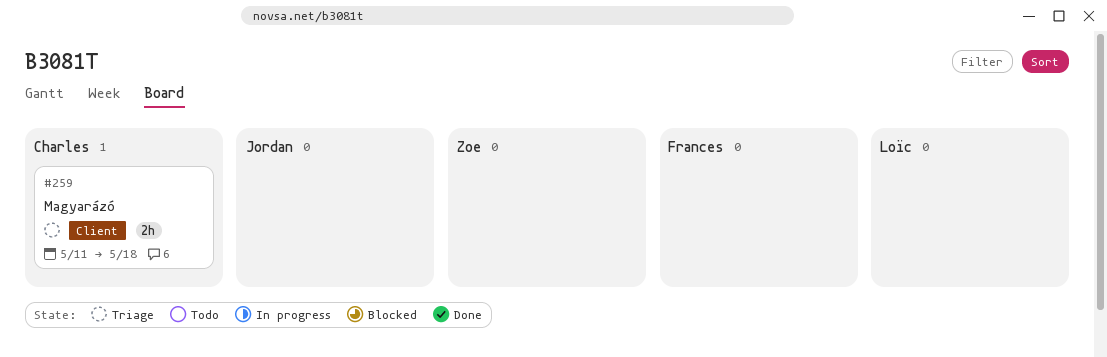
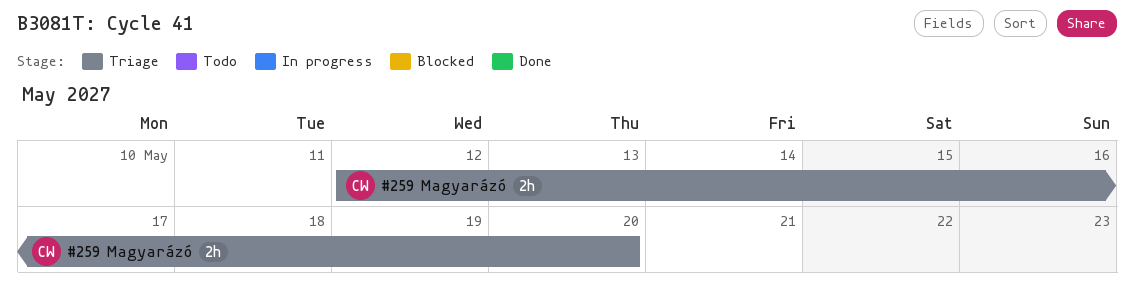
#259, start: May 11 -> May 12
#259, due: May 18 -> May 20

